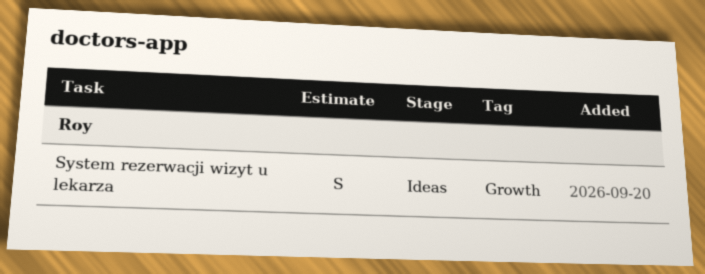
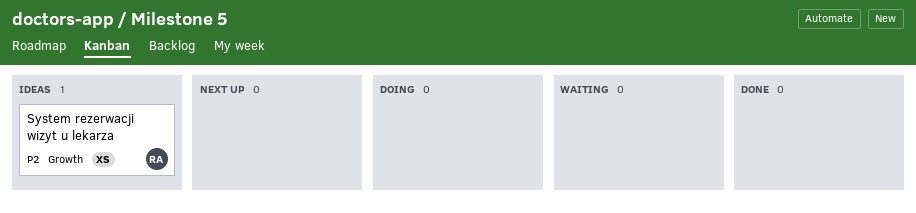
System rezerwacji wizyt u lekarza, estimate: S -> XS

